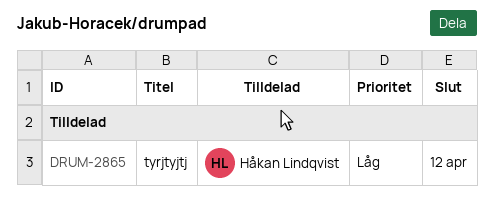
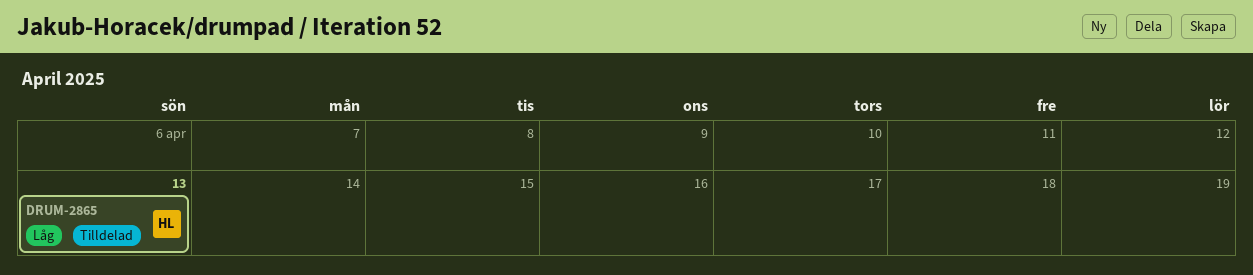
DRUM-2865, due: Apr 12 -> Apr 13

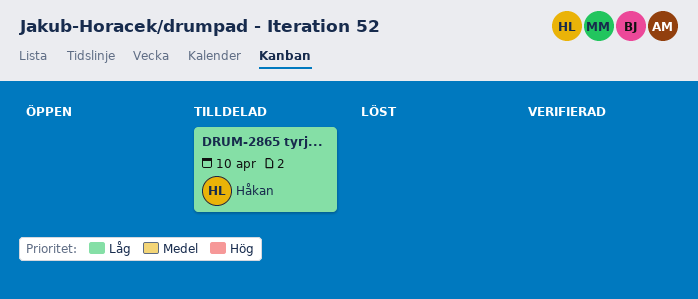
DRUM-2865, due: Apr 13 -> Apr 10

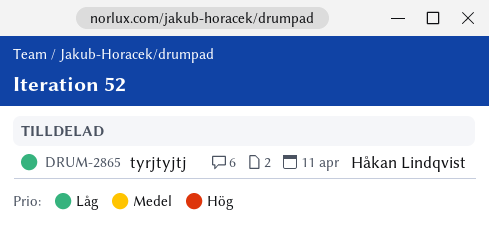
DRUM-2865, due: Apr 10 -> Apr 11

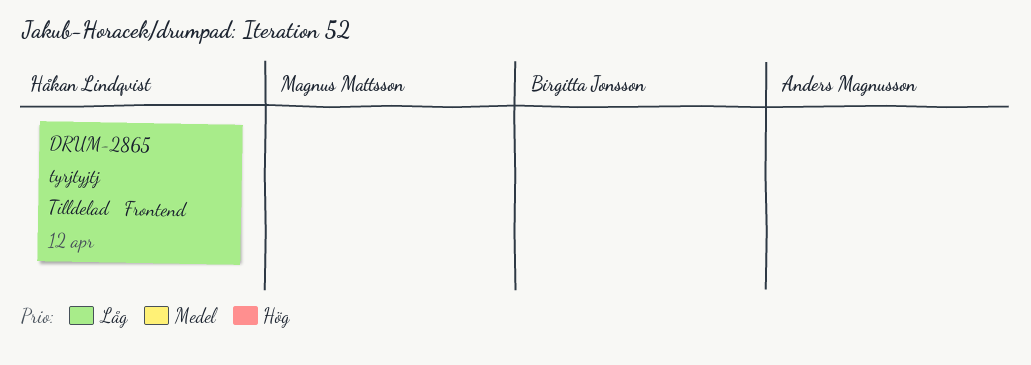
DRUM-2865, due: Apr 11 -> Apr 12

